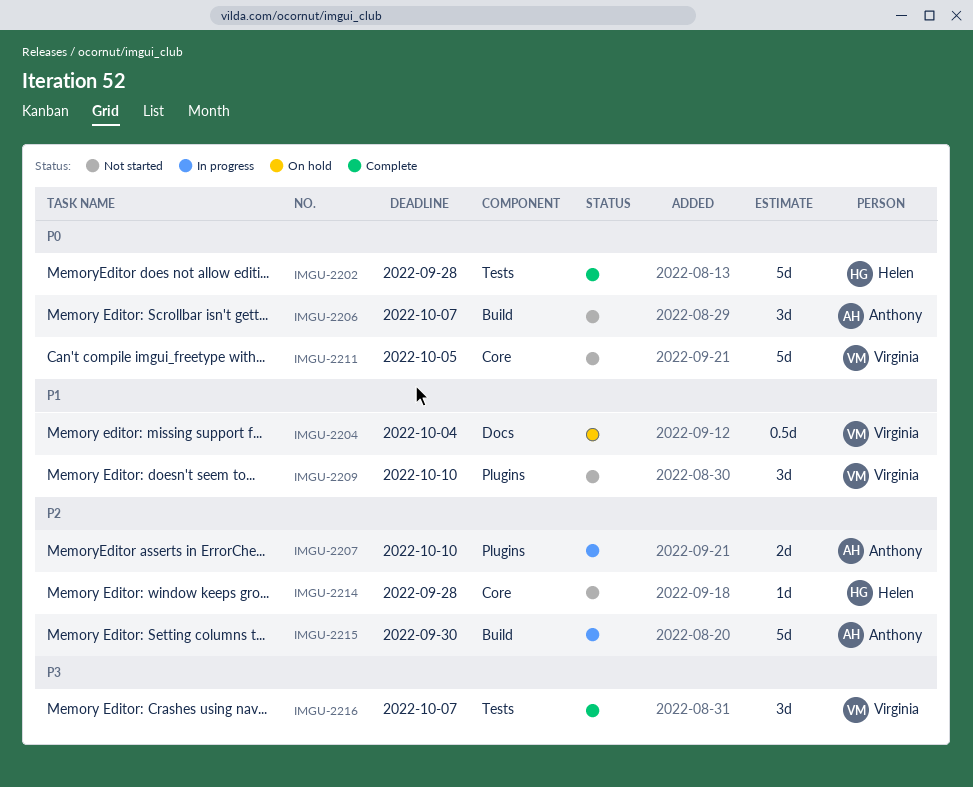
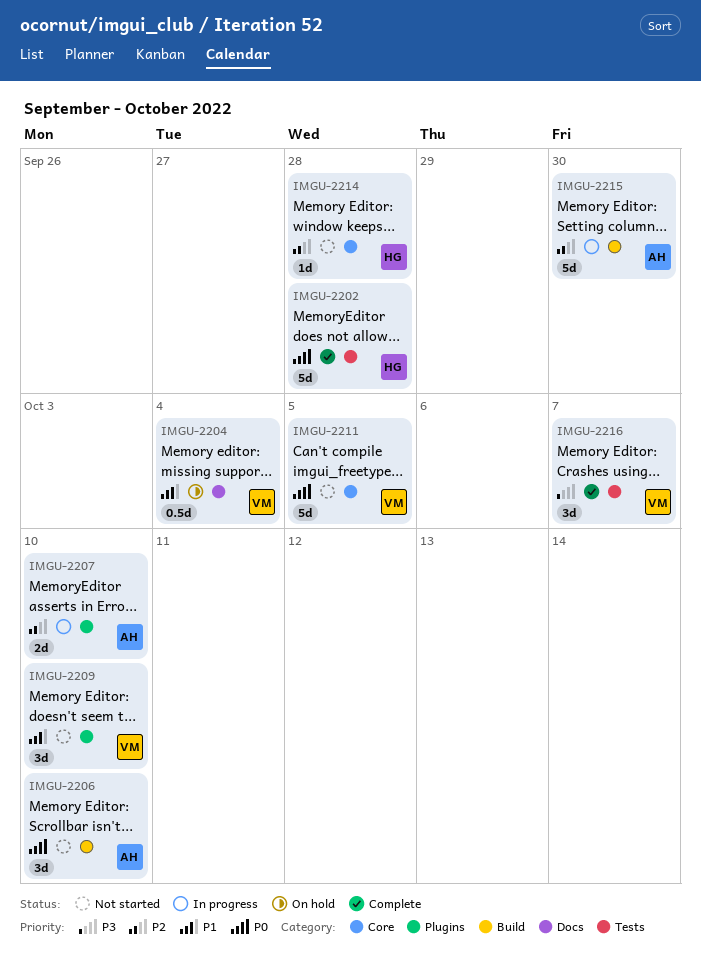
IMGU-2206, due: Oct 7 -> Oct 10

